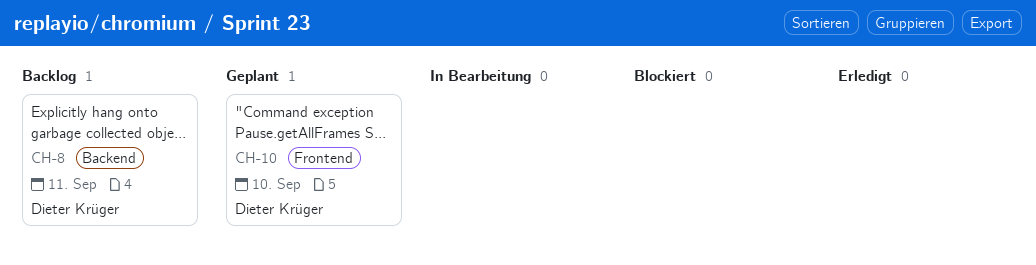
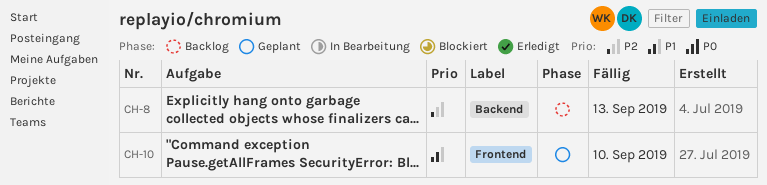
CH-8, due: Sep 11 -> Sep 13

